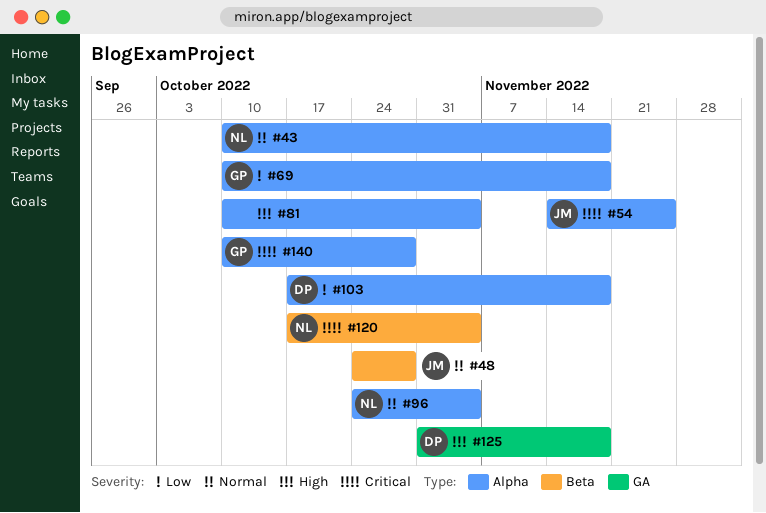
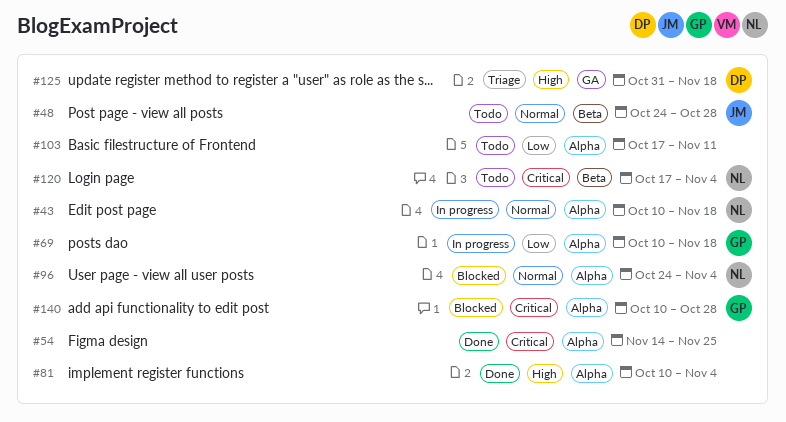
#54, owner: JM -> none
#103, owner: DP -> none
#103, due: Nov 18 -> Nov 11

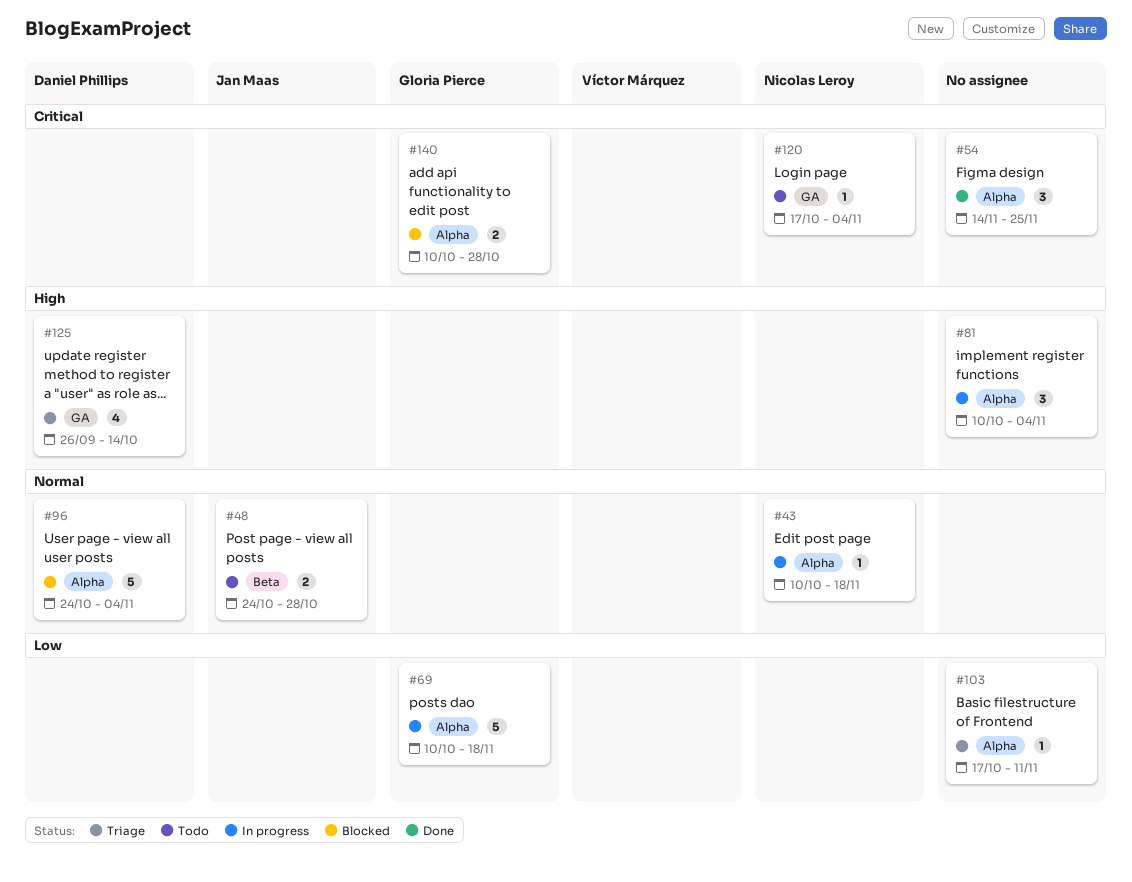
#81, status: Done -> In progress
#96, owner: Nicolas Leroy -> Daniel Phillips
#103, status: Todo -> Triage
#120, label: Beta -> GA
#125, start: Oct 31 -> Sep 26
#125, due: Nov 18 -> Oct 14

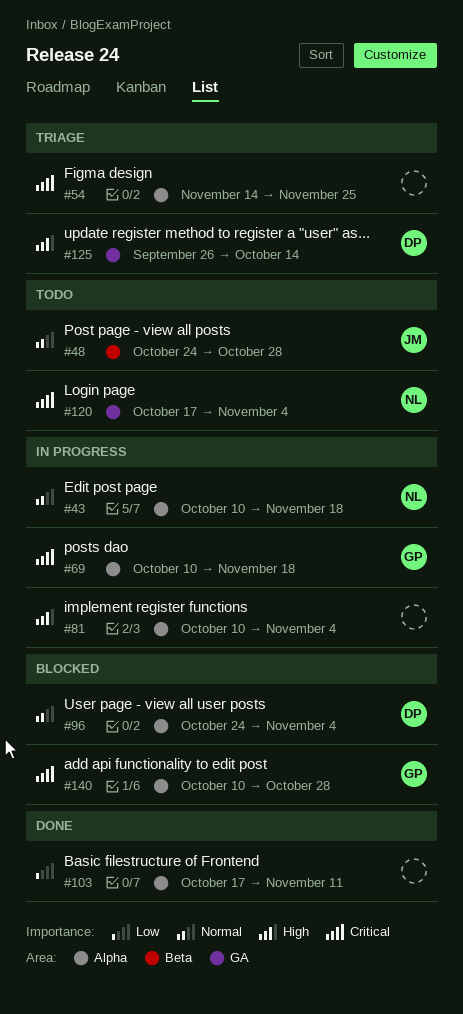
#54, status: Done -> Triage
#69, priority: Low -> Critical
#103, status: Triage -> Done

